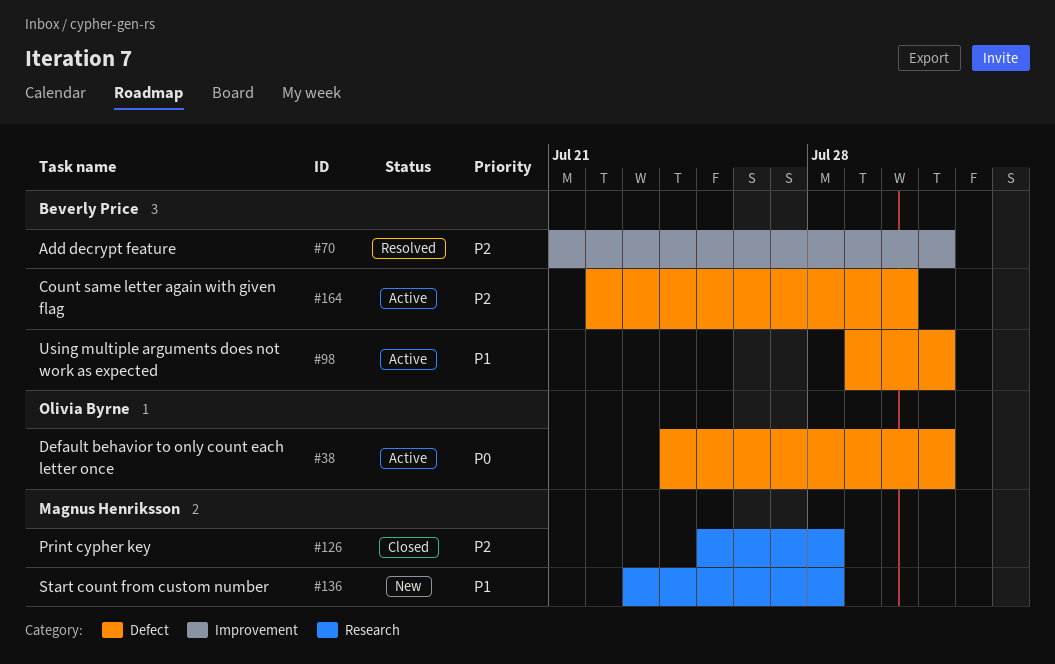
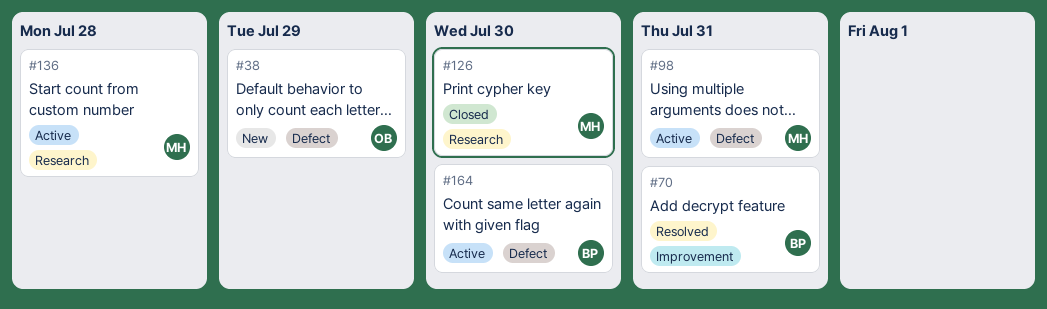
#38, status: Active -> New
#38, due: Jul 31 -> Jul 29
#98, owner: Beverly Price -> Magnus Henriksson
#126, due: Jul 28 -> Jul 30
#136, status: New -> Active

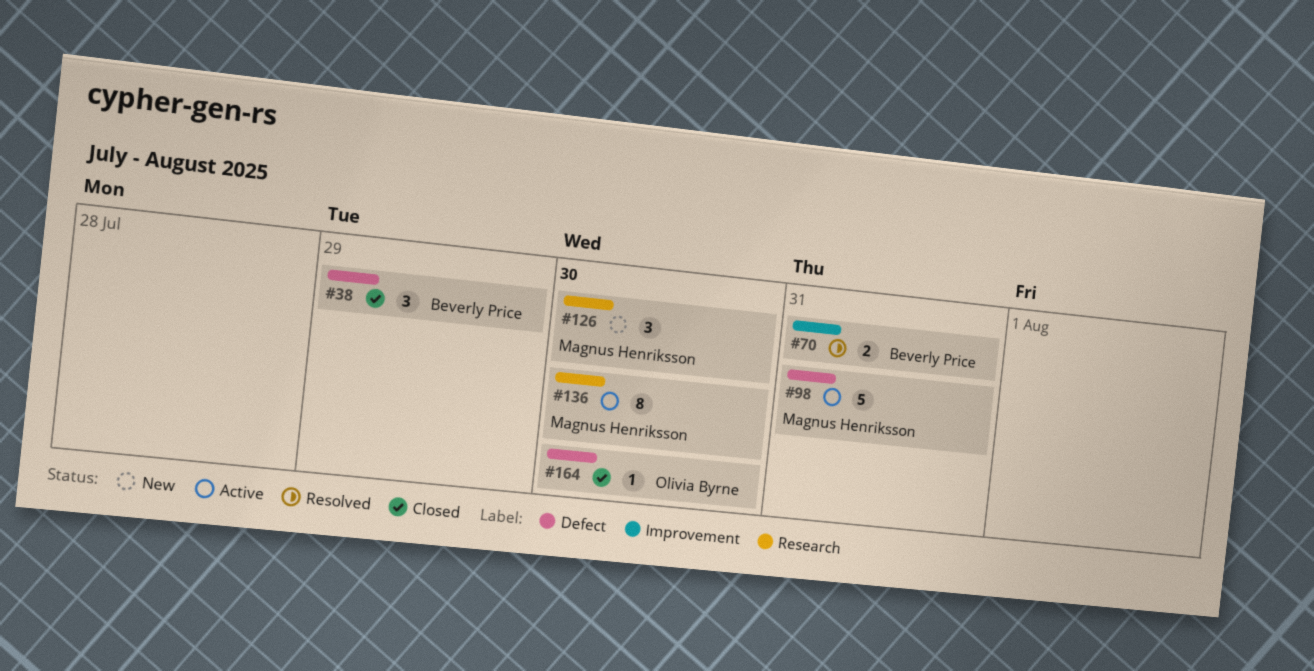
#38, status: New -> Closed
#38, owner: Olivia Byrne -> Beverly Price
#126, status: Closed -> New
#136, due: Jul 28 -> Jul 30
#164, status: Active -> Closed
#164, owner: Beverly Price -> Olivia Byrne

